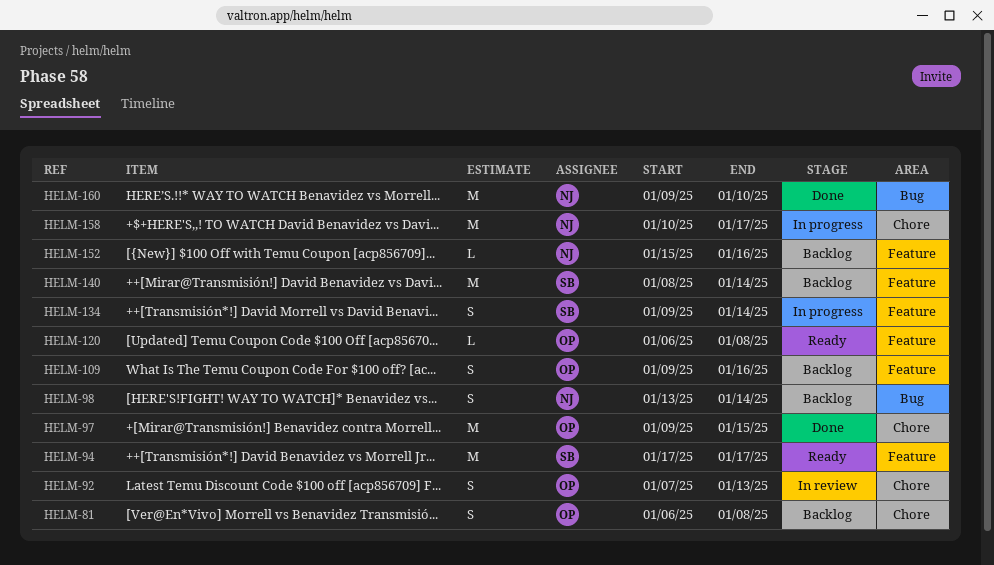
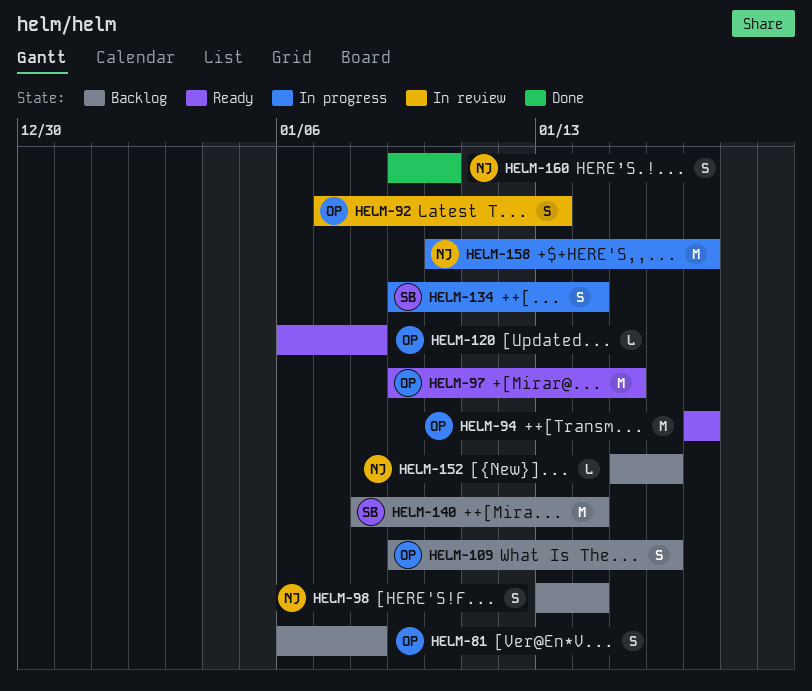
HELM-94, owner: SB -> OP
HELM-97, status: Done -> Ready
HELM-160, estimate: M -> S

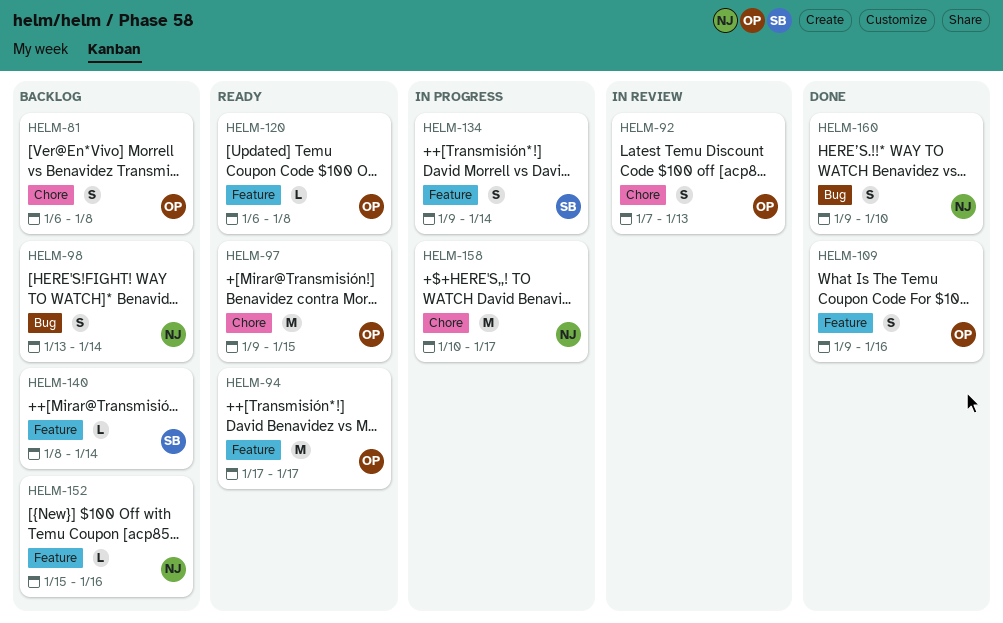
HELM-109, status: Backlog -> Done
HELM-140, estimate: M -> L

